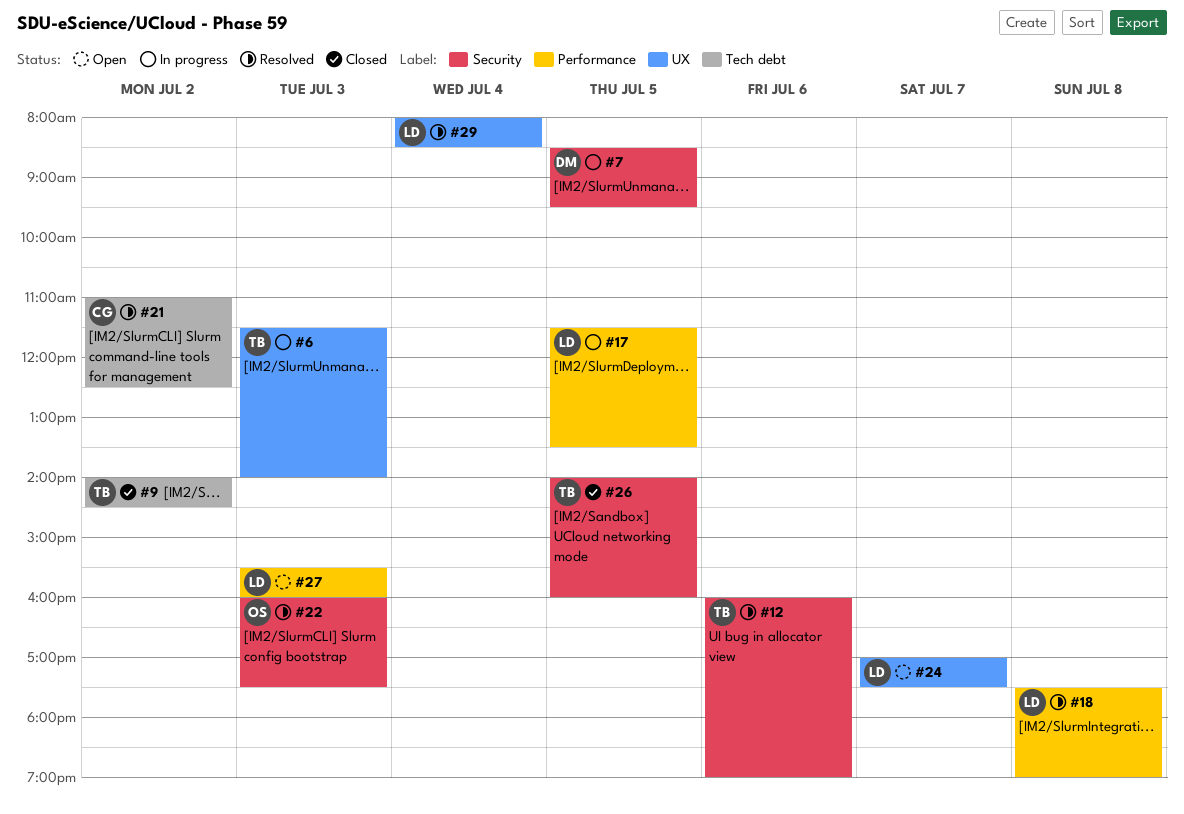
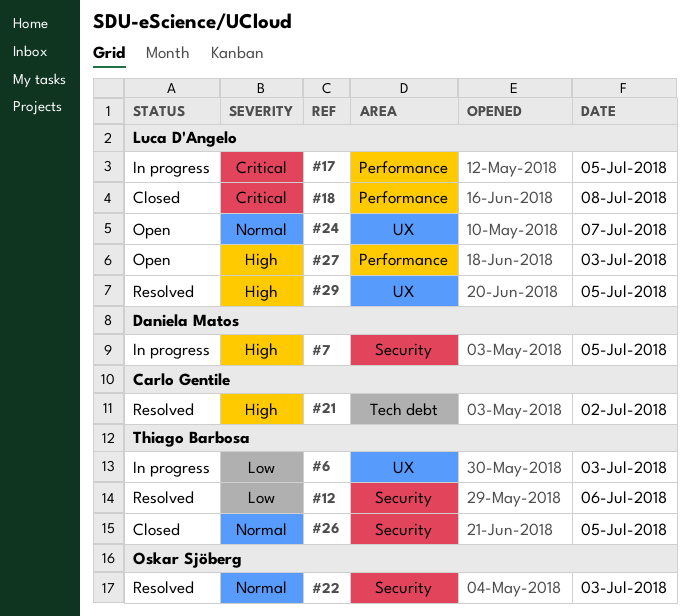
#9: present -> none
#18, status: Resolved -> Closed
#29, day: Jul 4 -> Jul 5

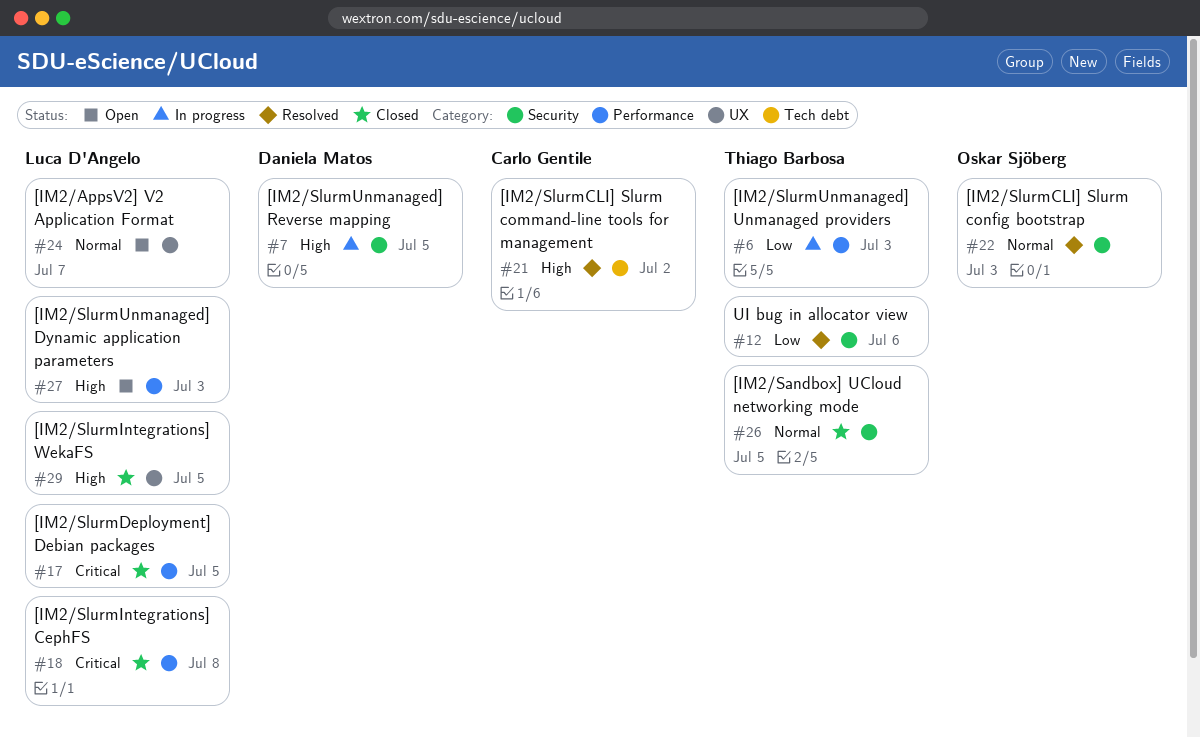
#6, label: UX -> Performance
#17, status: In progress -> Closed
#29, status: Resolved -> Closed

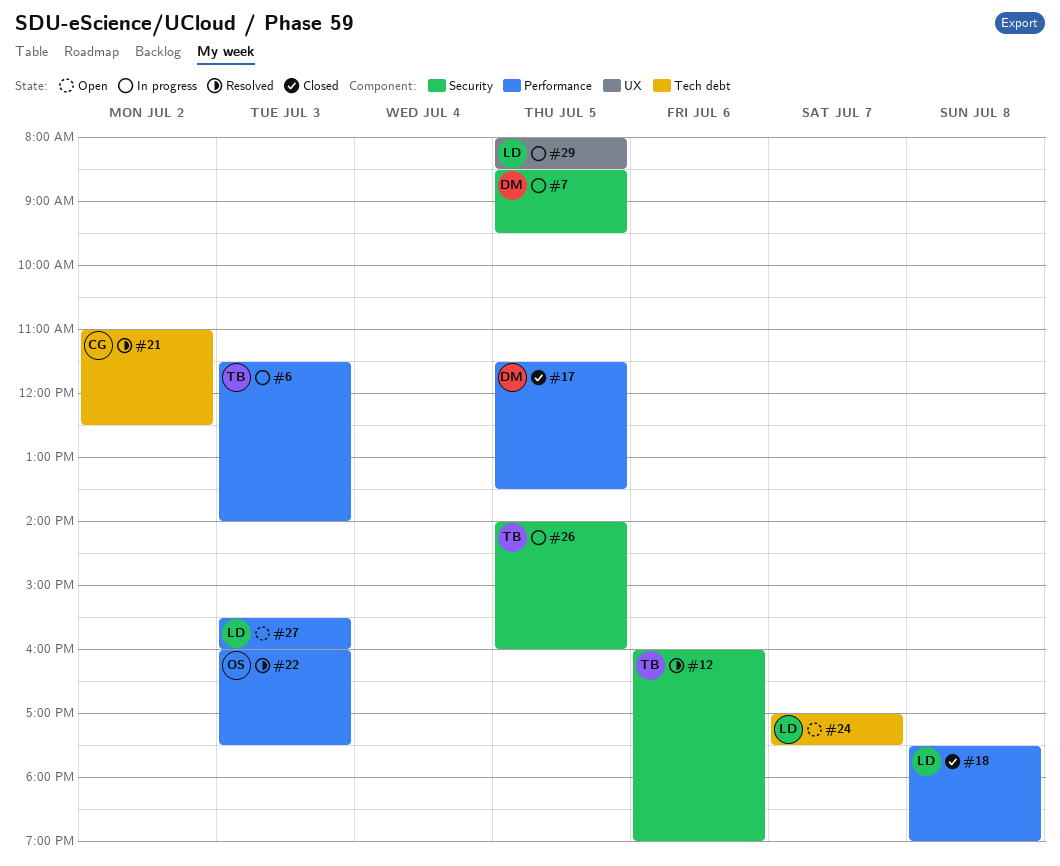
#17, owner: Luca D'Angelo -> Daniela Matos
#22, label: Security -> Performance
#24, label: UX -> Tech debt
#26, status: Closed -> In progress
#29, status: Closed -> In progress

